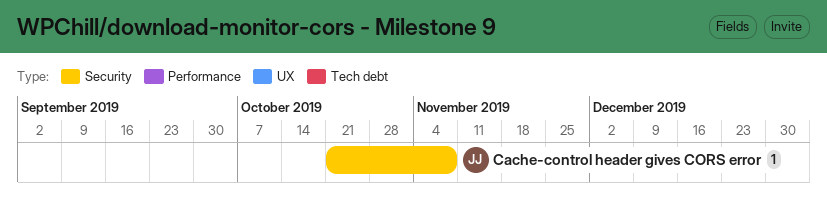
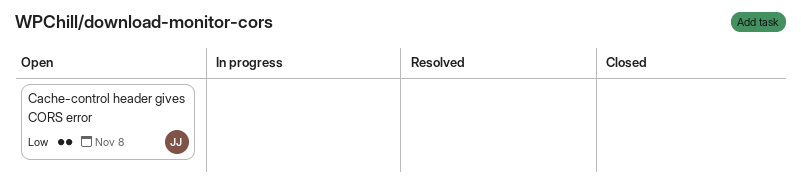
Cache-control header gives CORS error, estimate: 1 -> 2

